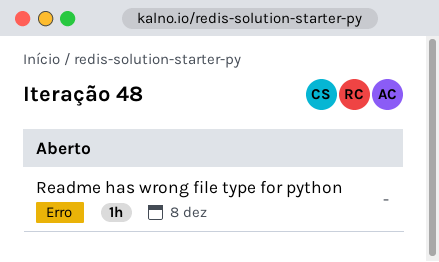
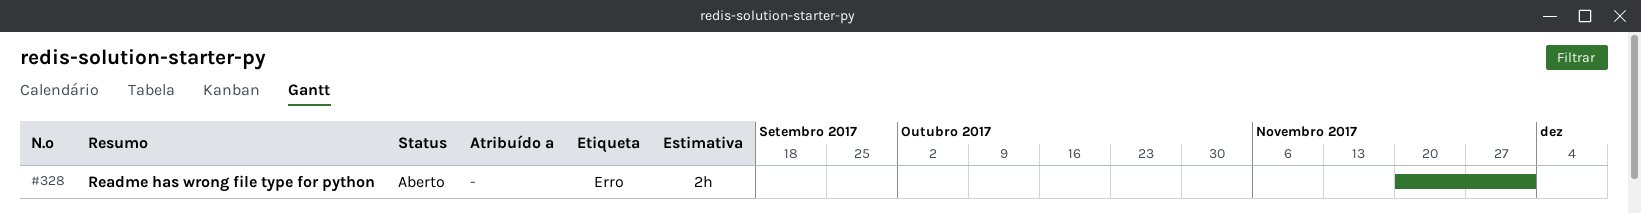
Readme has wrong file type for python, estimate: 1h -> 2h
Readme has wrong file type for python, due: Dec 8 -> Dec 1

